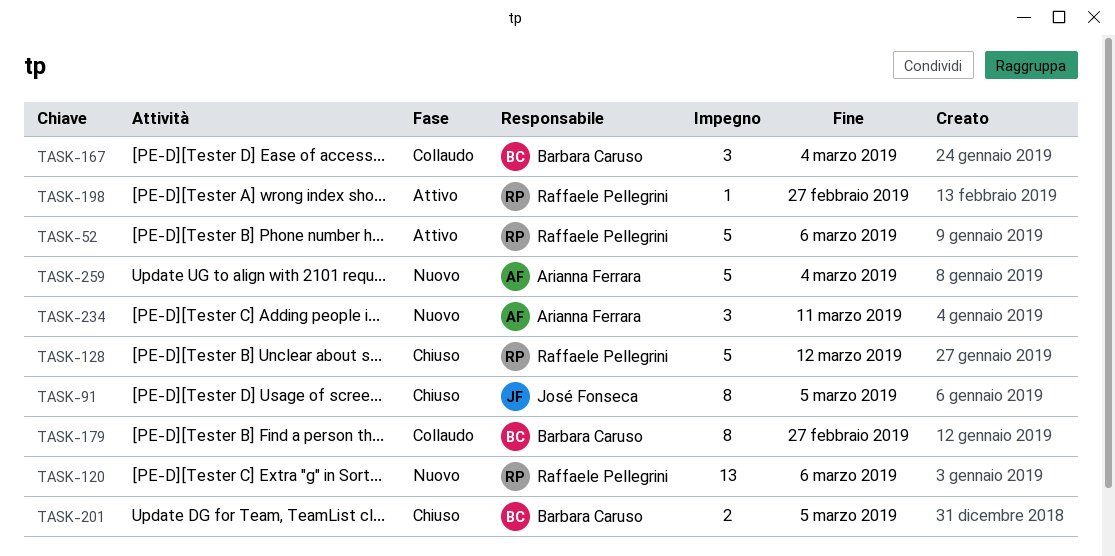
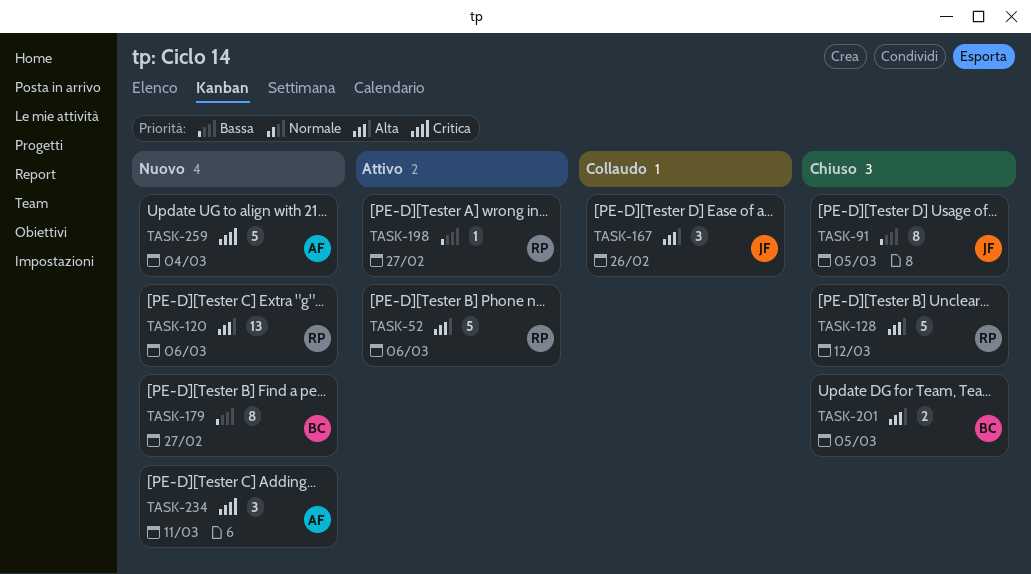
TASK-167, owner: Barbara Caruso -> José Fonseca
TASK-167, due: Mar 4 -> Feb 26
TASK-179, status: Collaudo -> Nuovo

